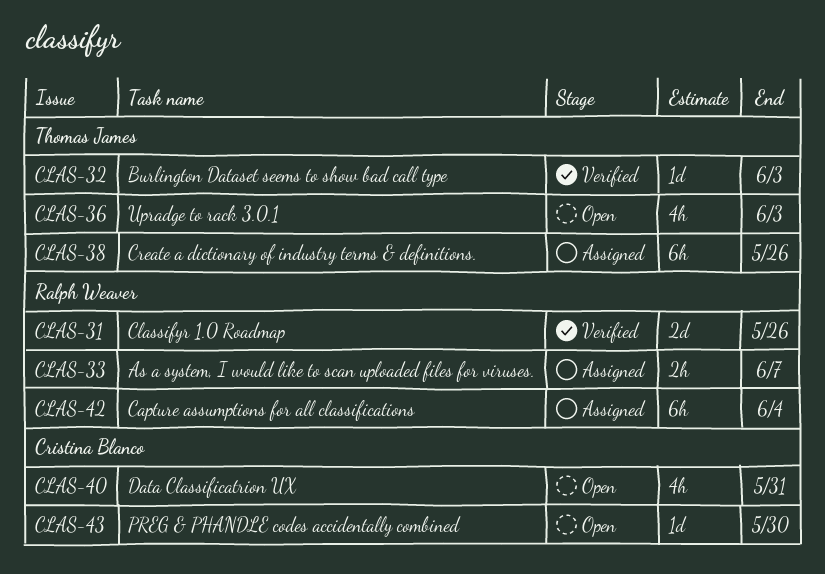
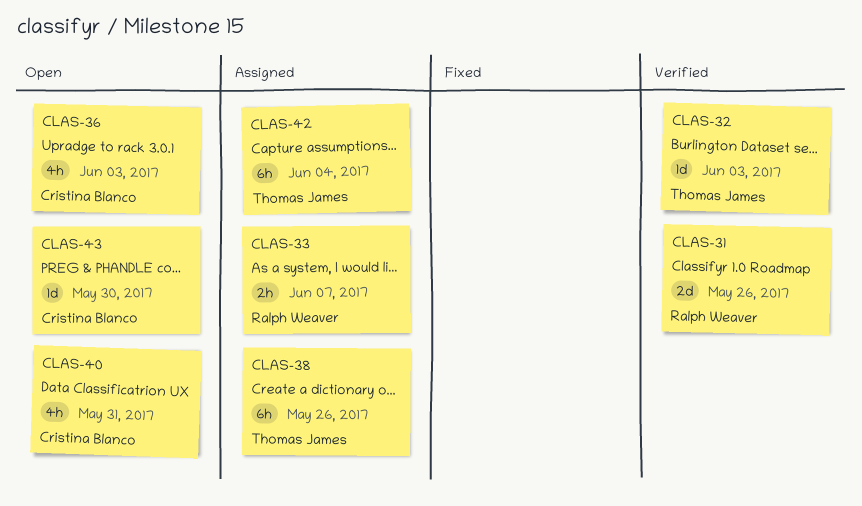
CLAS-36, owner: Thomas James -> Cristina Blanco
CLAS-42, owner: Ralph Weaver -> Thomas James

